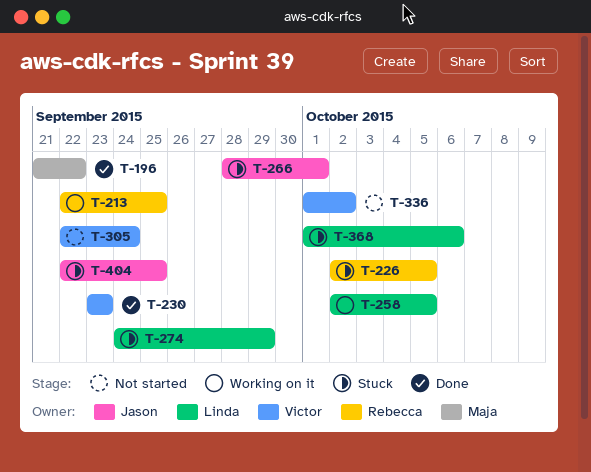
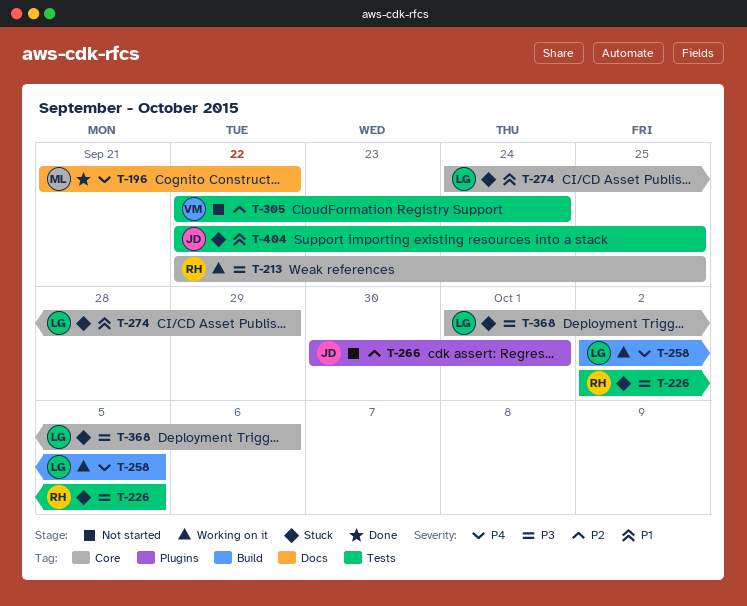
T-230: present -> none
T-266, status: Stuck -> Not started
T-266, start: Sep 28 -> Sep 30
T-336: present -> none

